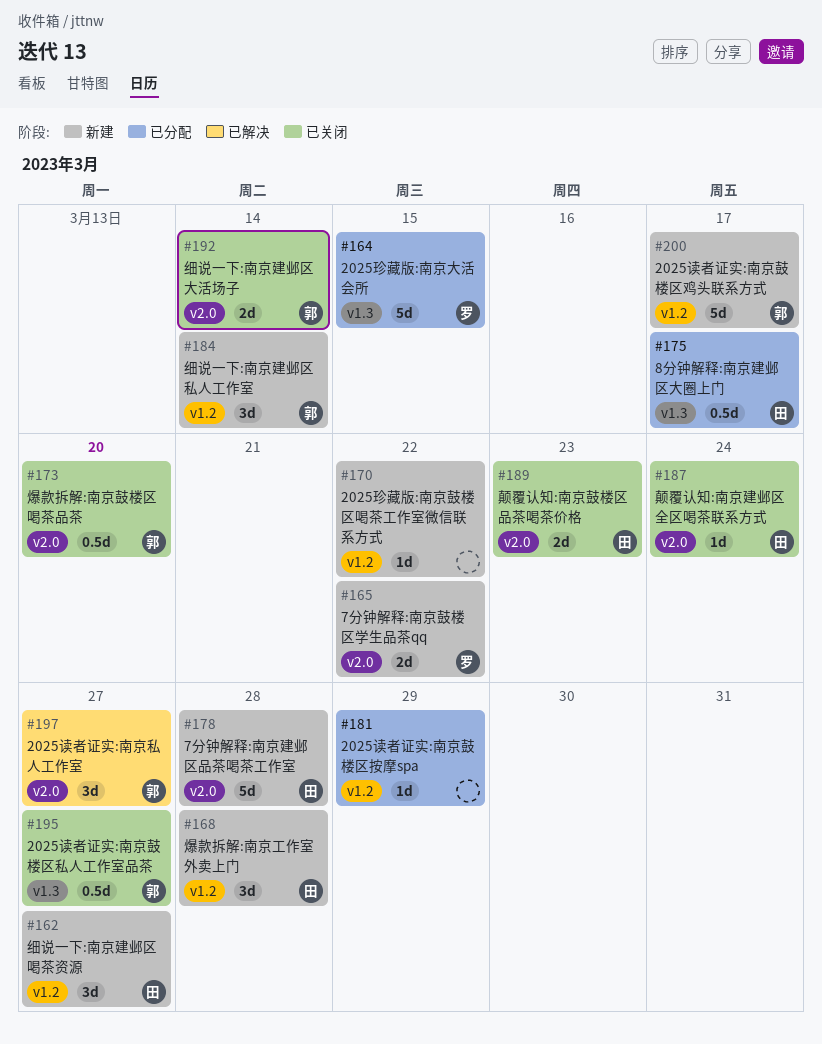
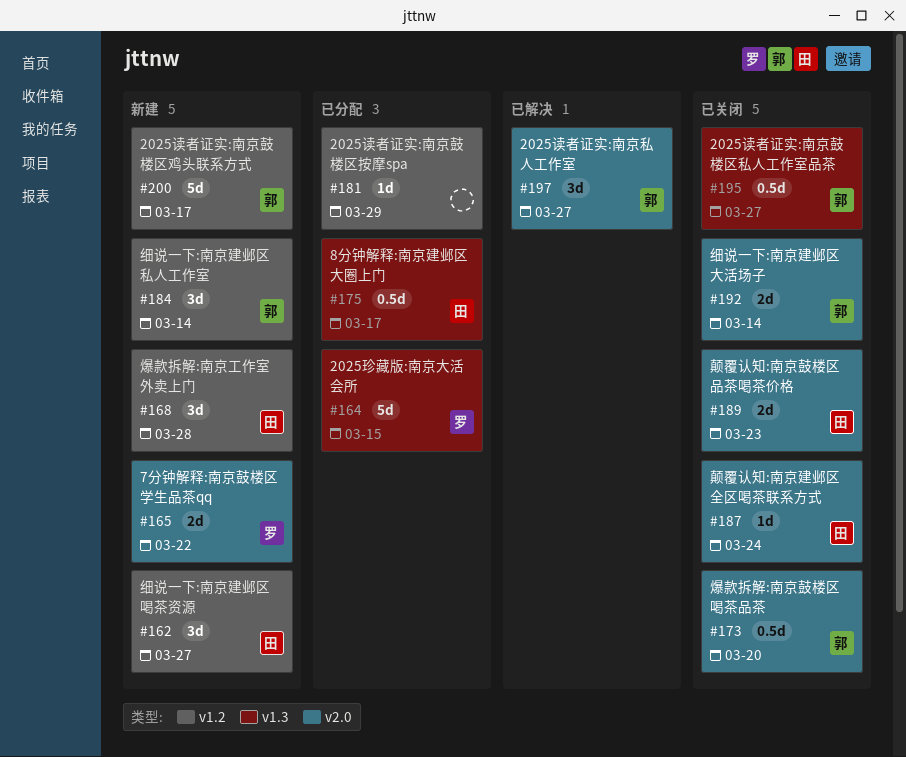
#170: present -> none
#178: present -> none

